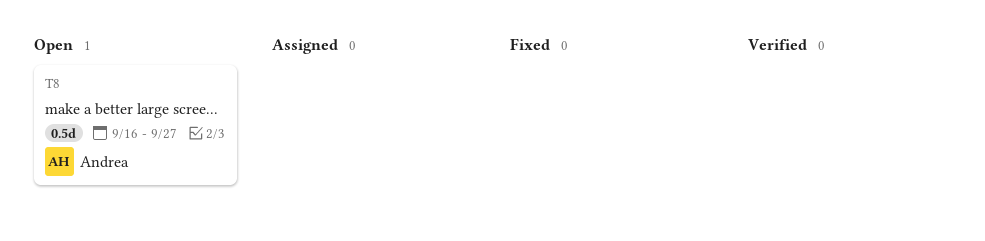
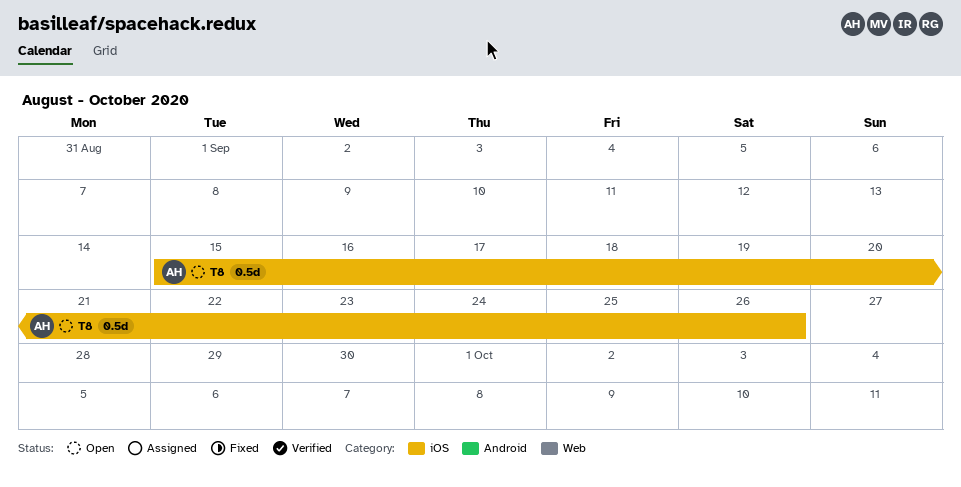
T8, start: Sep 16 -> Sep 15
T8, due: Sep 27 -> Sep 26

